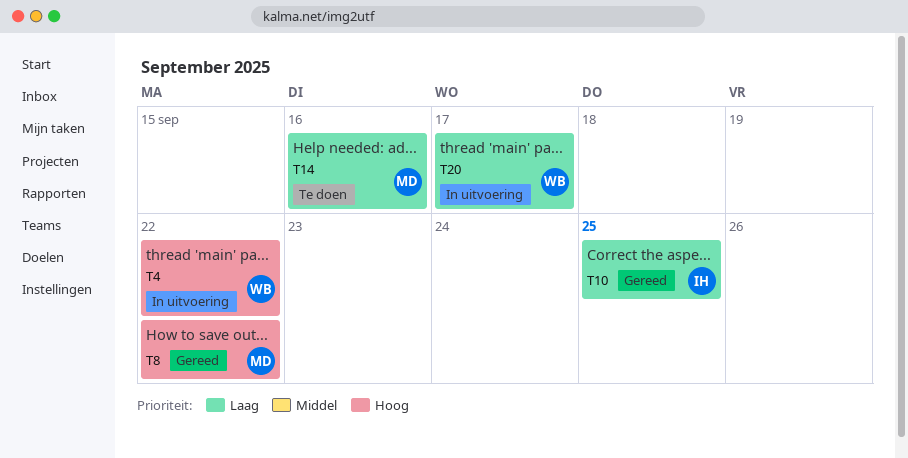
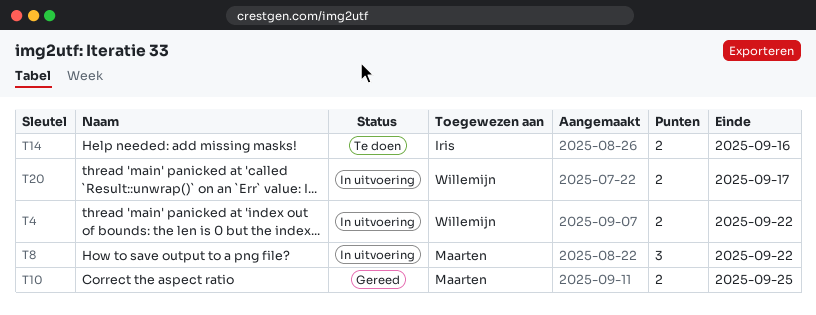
T8, status: Gereed -> In uitvoering
T10, owner: Iris -> Maarten
T14, owner: Maarten -> Iris

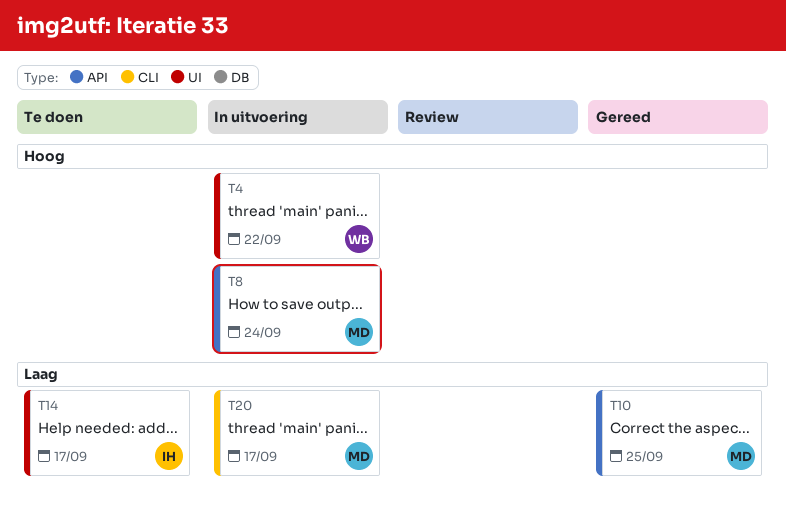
T8, due: Sep 22 -> Sep 24
T14, due: Sep 16 -> Sep 17
T20, owner: Willemijn -> Maarten

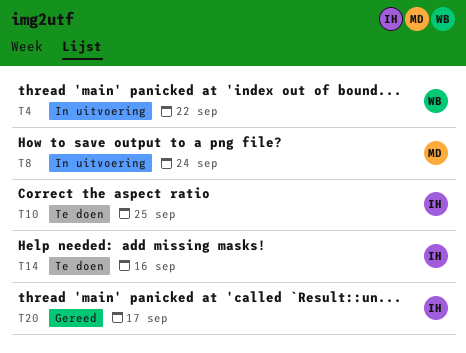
T10, status: Gereed -> Te doen
T10, owner: MD -> IH
T14, due: Sep 17 -> Sep 16
T20, status: In uitvoering -> Gereed
T20, owner: MD -> IH

